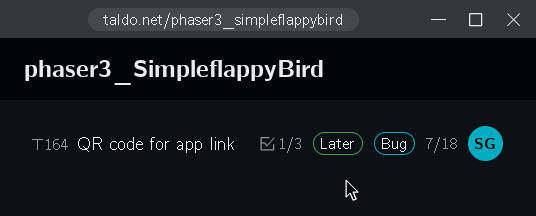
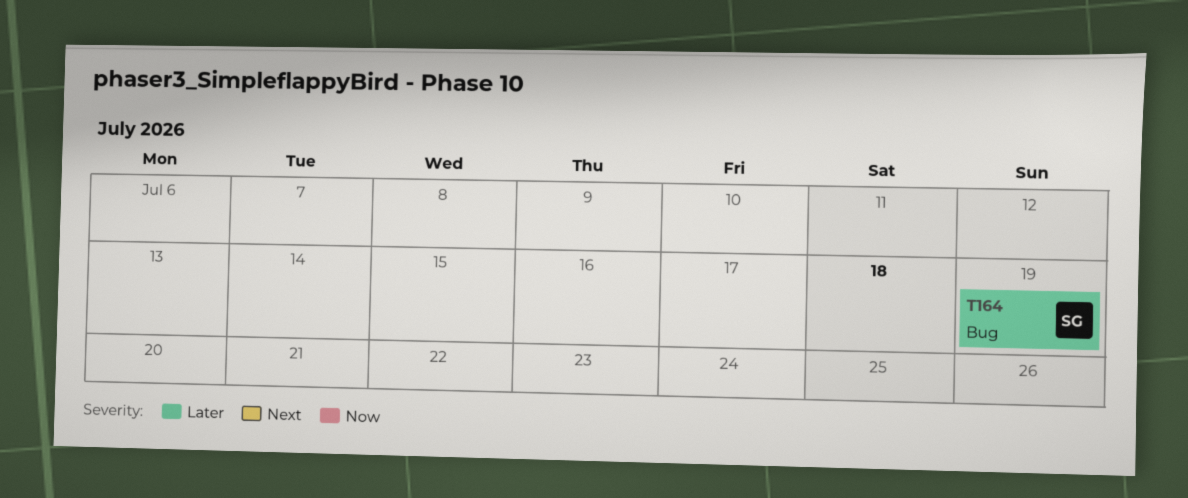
T164, due: Jul 18 -> Jul 19

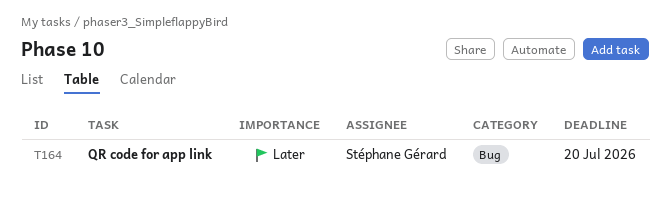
T164, due: Jul 19 -> Jul 20

